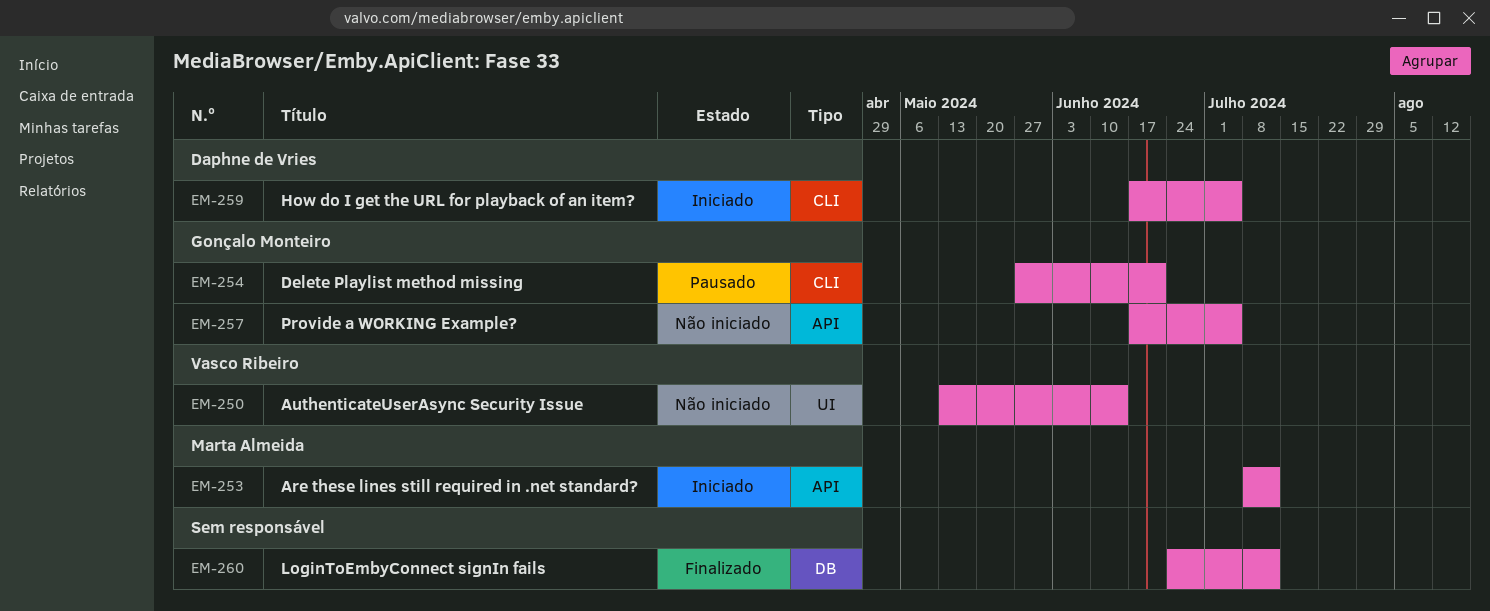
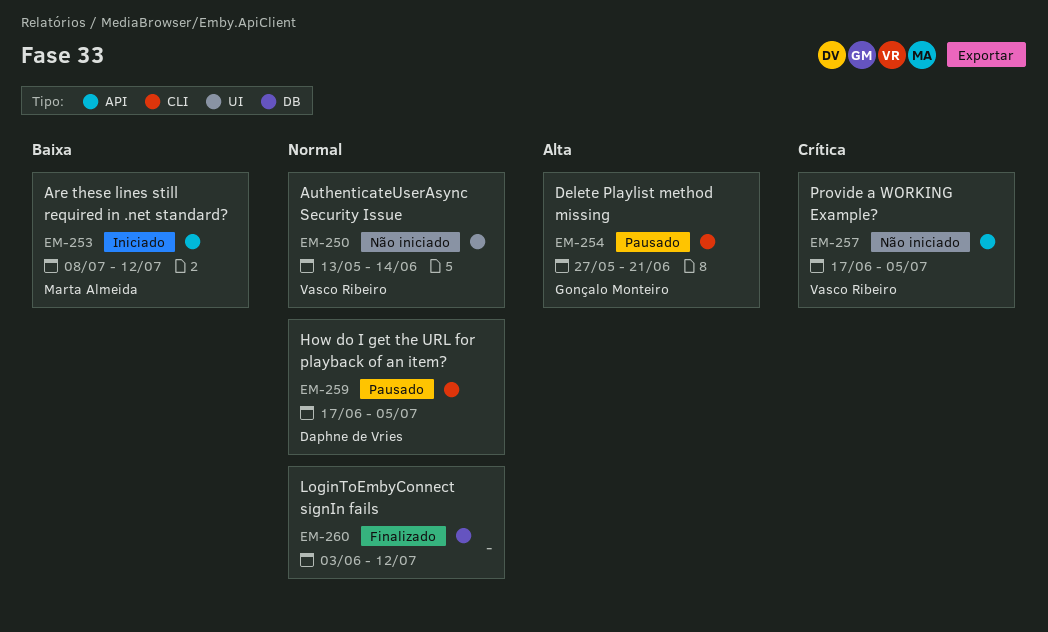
EM-257, owner: Gonçalo Monteiro -> Vasco Ribeiro
EM-259, status: Iniciado -> Pausado
EM-260, start: Jun 24 -> Jun 3

